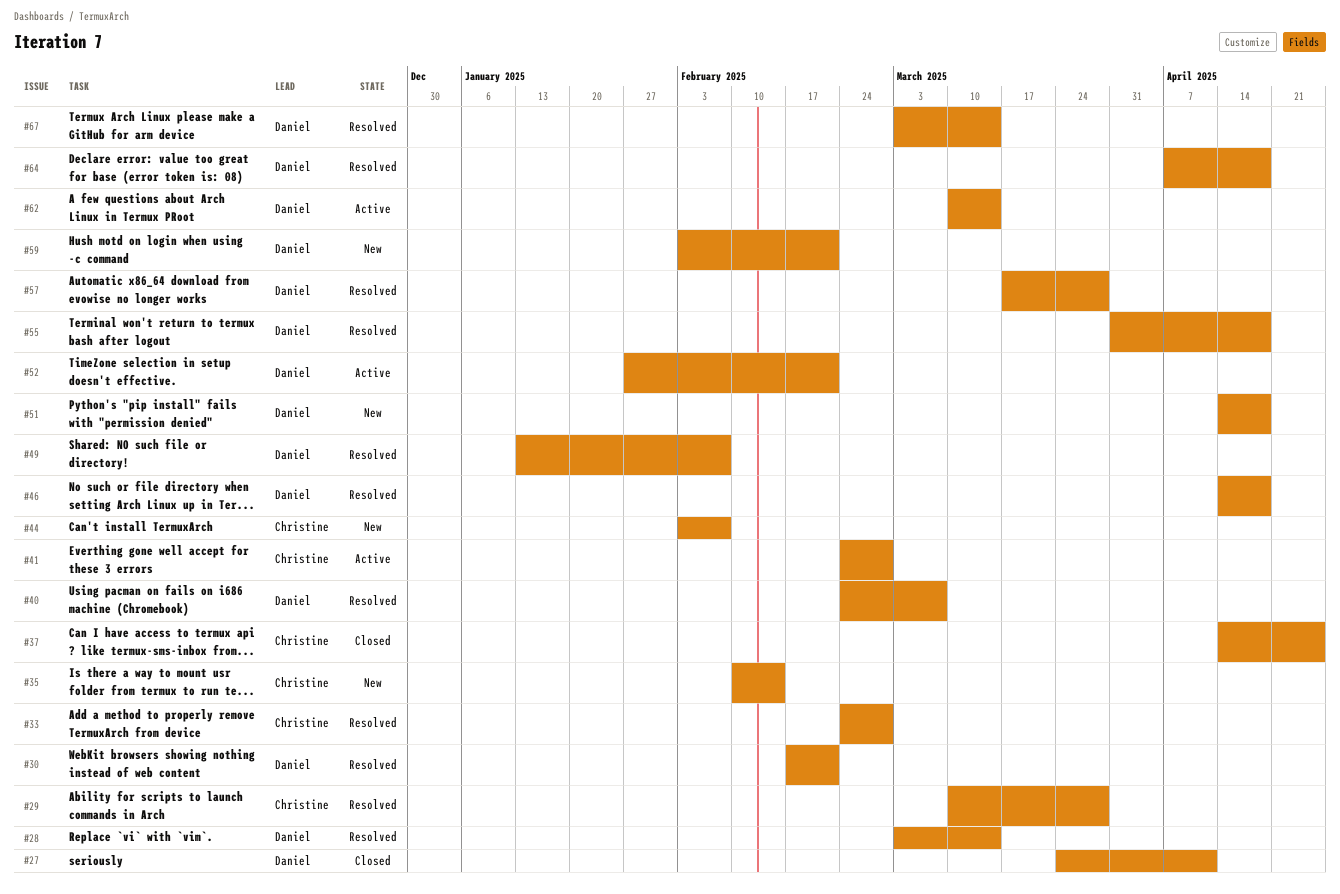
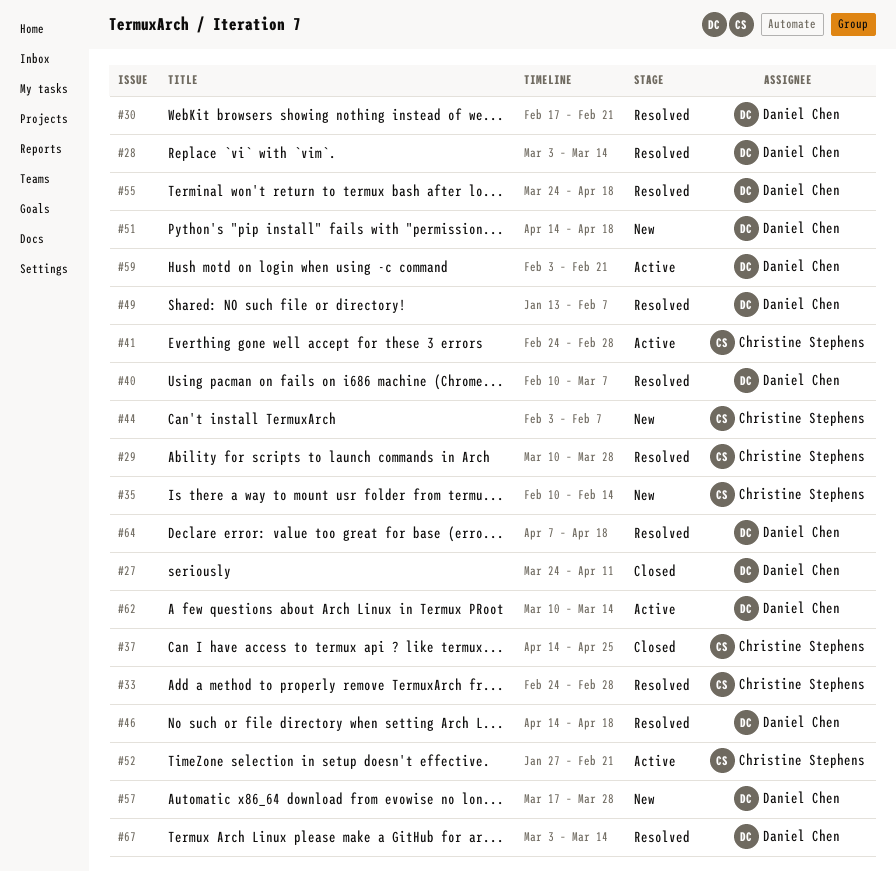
#40, start: Feb 24 -> Feb 10
#52, owner: Daniel Chen -> Christine Stephens
#55, start: Mar 31 -> Mar 24
#57, status: Resolved -> New
#59, status: New -> Active

